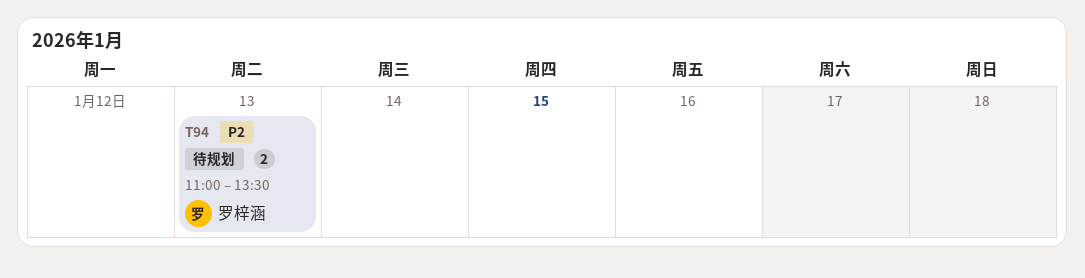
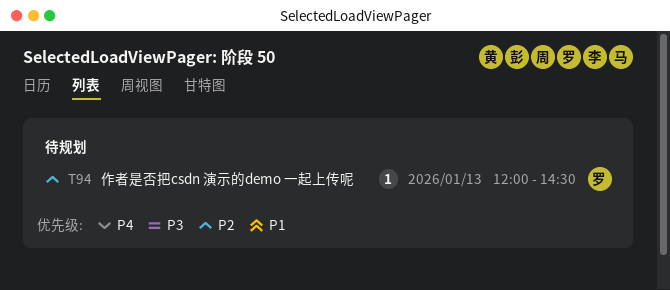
T94, estimate: 2 -> 1
T94, begins: 11:00 -> 12:00
T94, ends: 13:30 -> 14:30

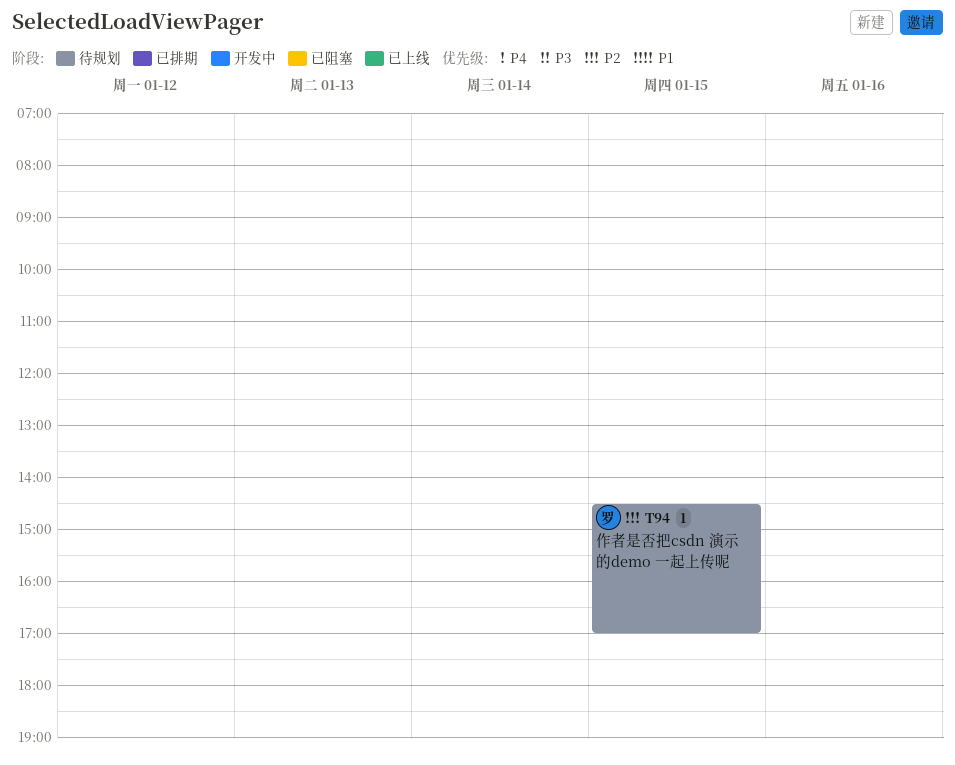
T94, day: Jan 13 -> Jan 15
T94, begins: 12:00 -> 14:30
T94, ends: 14:30 -> 17:00

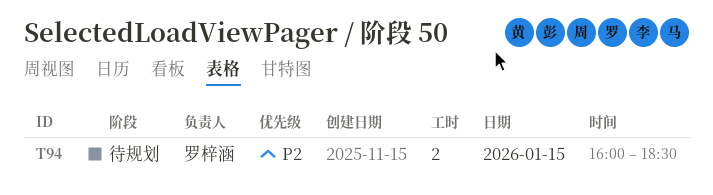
T94, estimate: 1 -> 2
T94, begins: 14:30 -> 16:00
T94, ends: 17:00 -> 18:30

